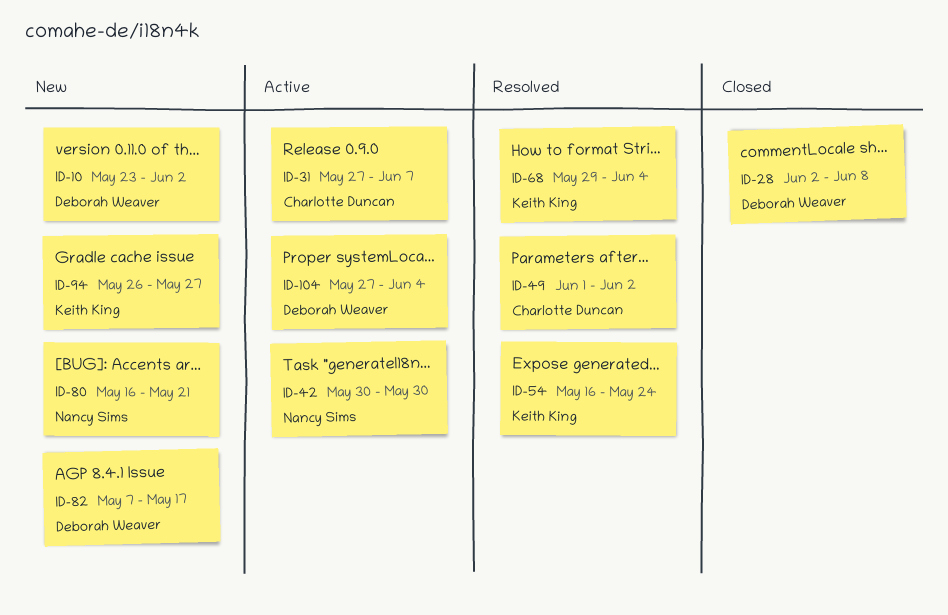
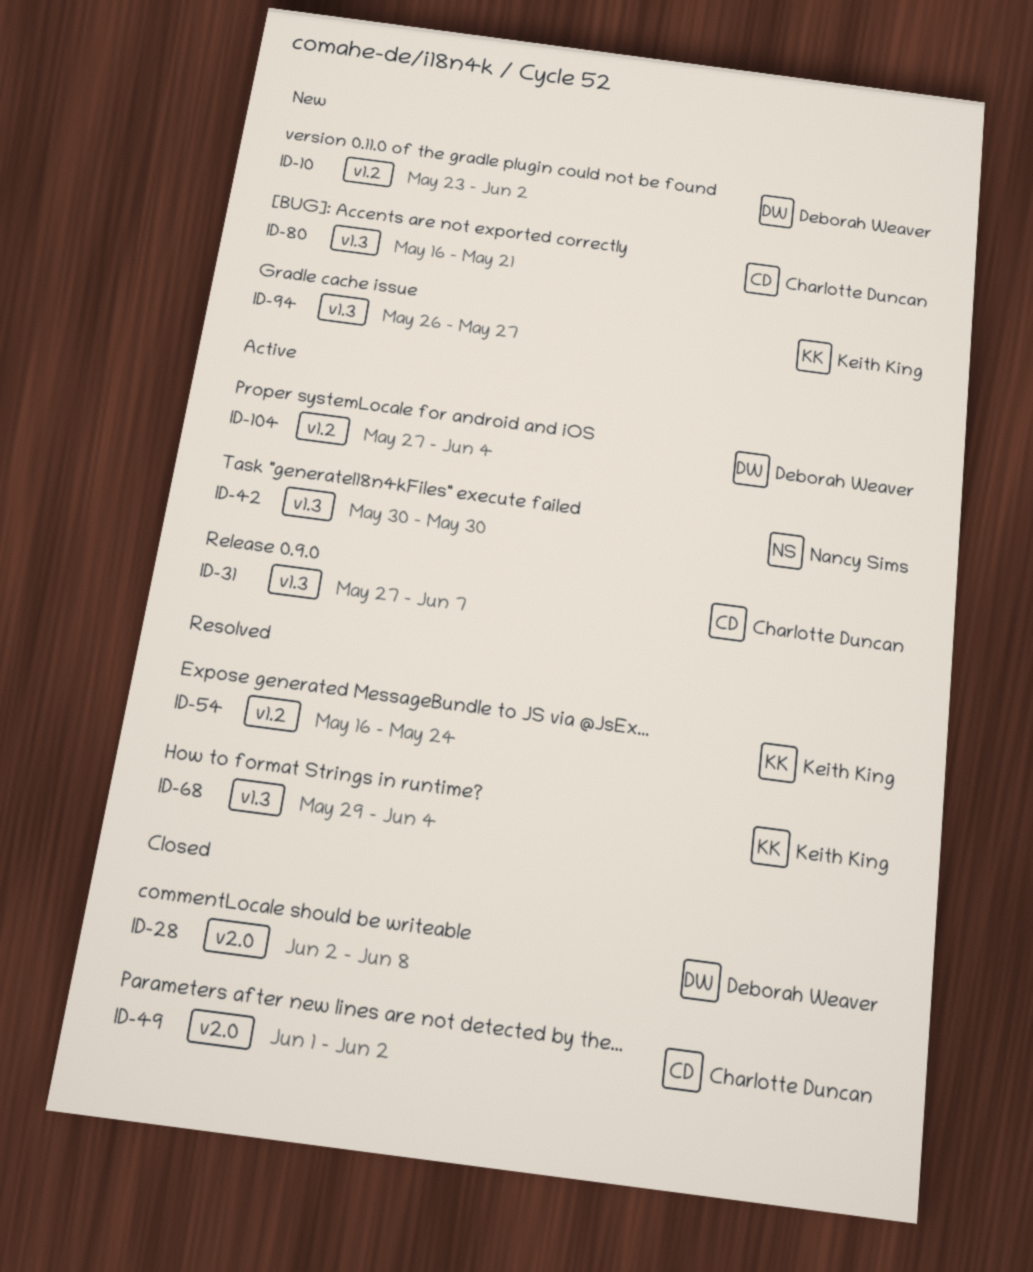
ID-49, status: Resolved -> Closed
ID-80, owner: Nancy Sims -> Charlotte Duncan
ID-82: present -> none

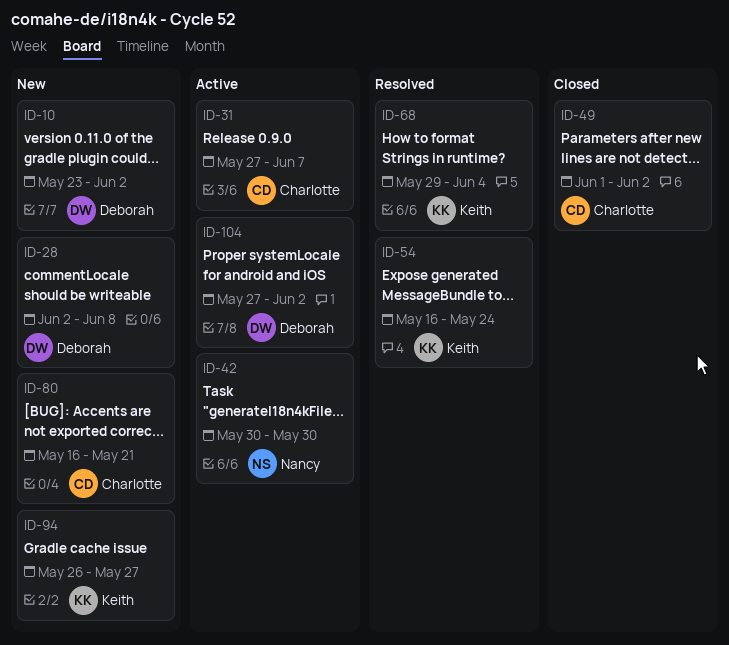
ID-28, status: Closed -> New
ID-104, due: Jun 4 -> Jun 2

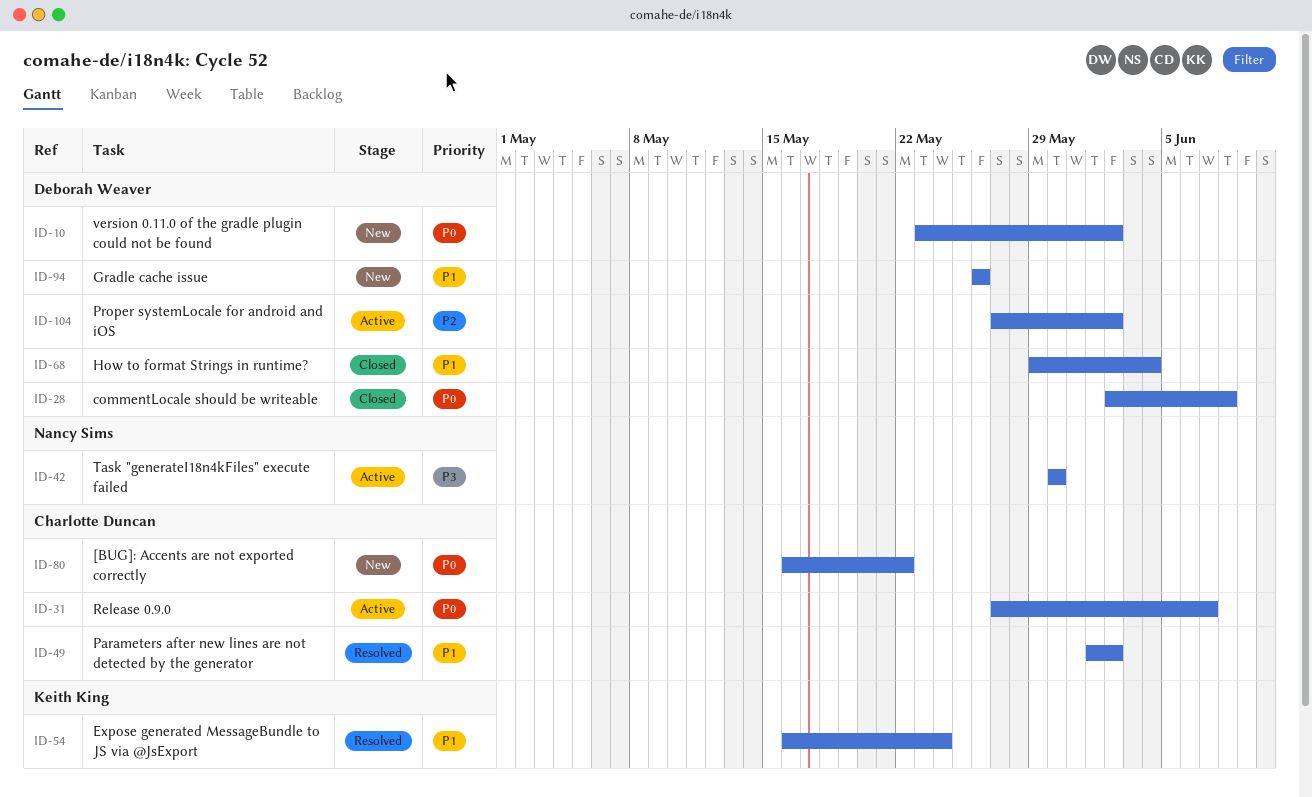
ID-28, status: New -> Closed
ID-49, status: Closed -> Resolved
ID-68, status: Resolved -> Closed
ID-68, owner: Keith King -> Deborah Weaver
ID-80, due: May 21 -> May 22
ID-94, owner: Keith King -> Deborah Weaver
ID-94, due: May 27 -> May 26

